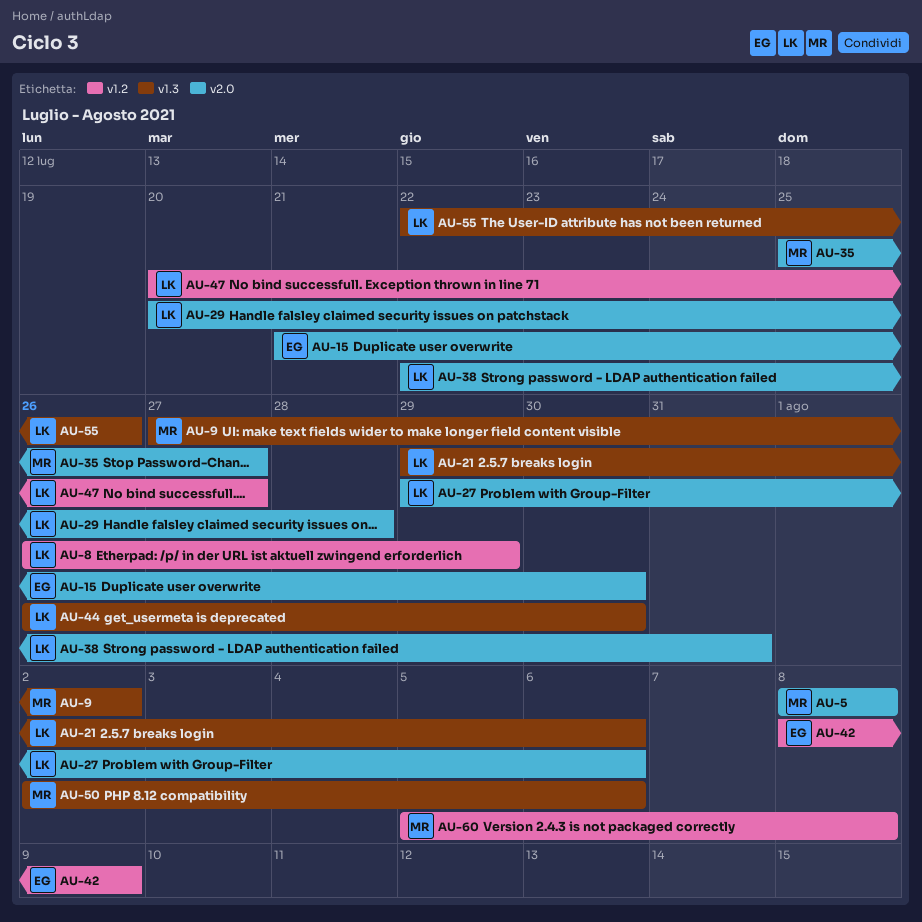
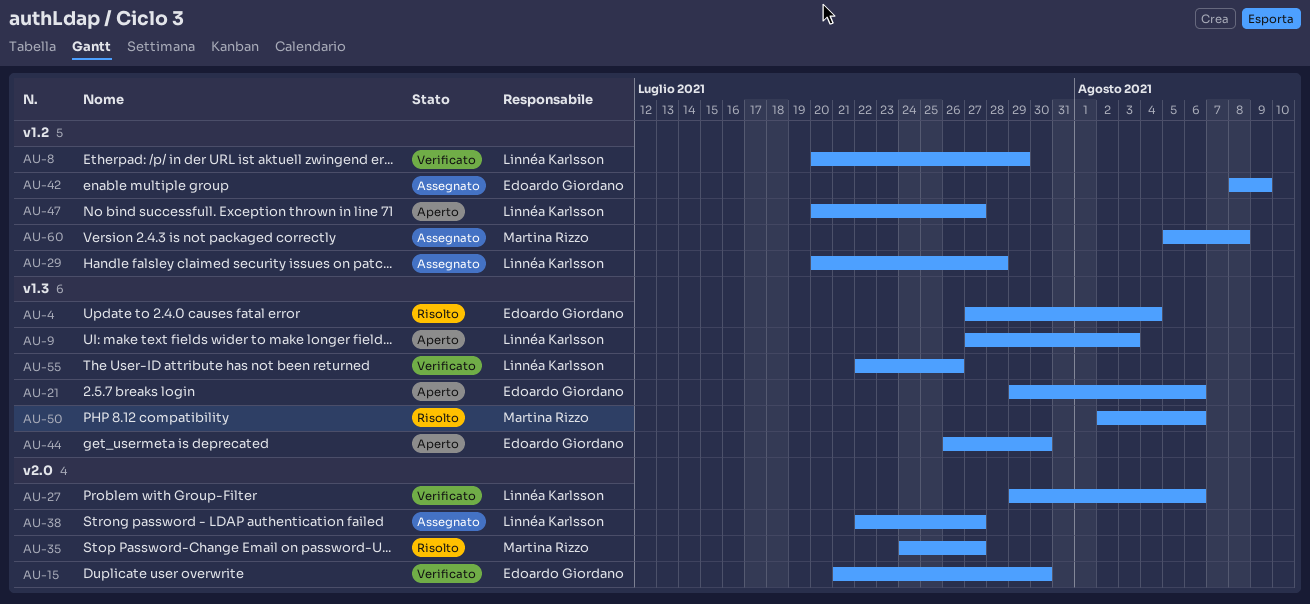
AU-4: none -> present
AU-5: present -> none
AU-8, start: Jul 26 -> Jul 20
AU-9, owner: Martina Rizzo -> Linnéa Karlsson
AU-9, due: Aug 2 -> Aug 3
AU-21, owner: Linnéa Karlsson -> Edoardo Giordano
AU-29, label: v2.0 -> v1.2
AU-35, start: Jul 25 -> Jul 24
AU-38, due: Jul 31 -> Jul 27
AU-44, owner: Linnéa Karlsson -> Edoardo Giordano

